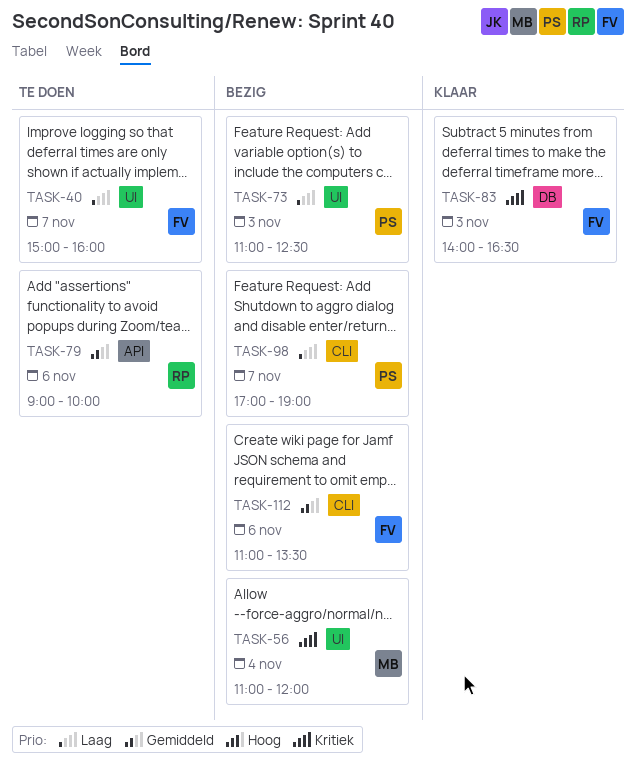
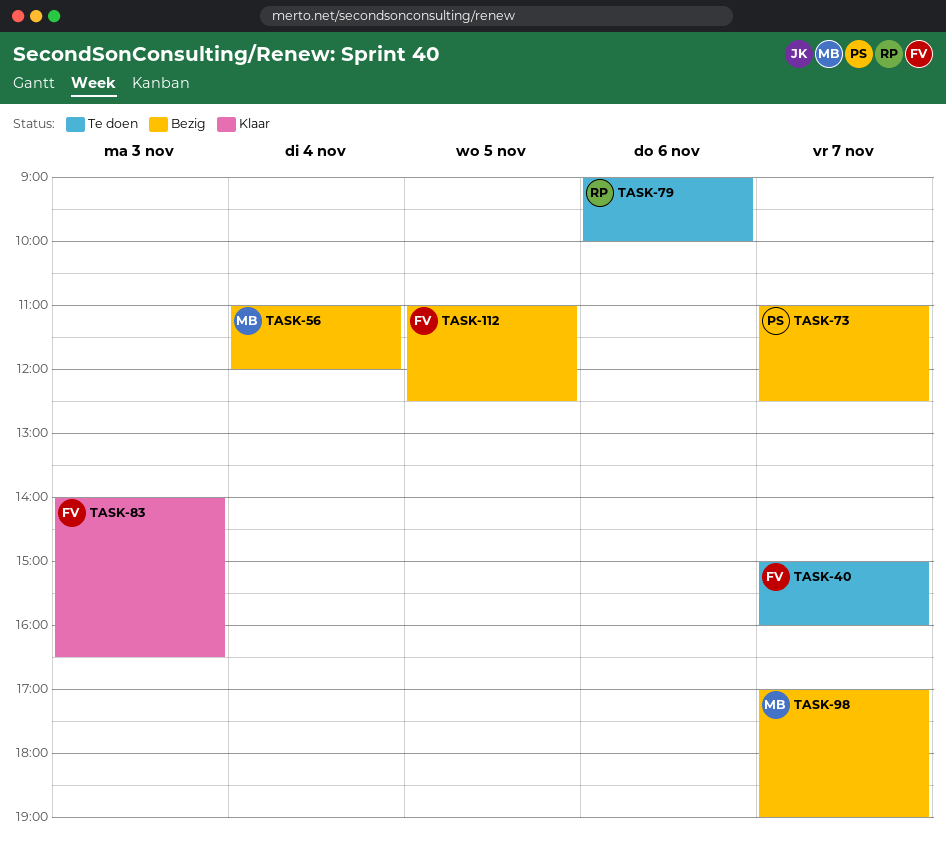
TASK-73, day: Nov 3 -> Nov 7
TASK-98, owner: PS -> MB
TASK-112, day: Nov 6 -> Nov 5
TASK-112, ends: 13:30 -> 12:30

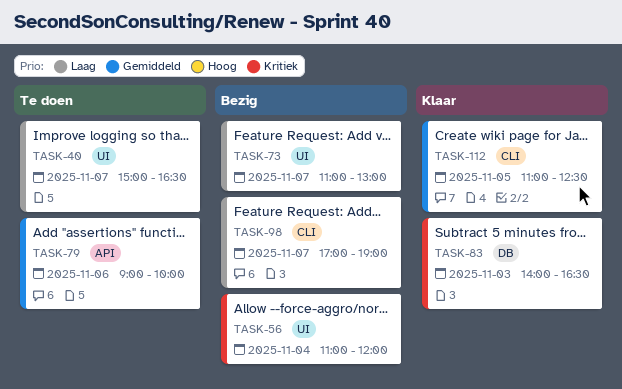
TASK-40, ends: 16:00 -> 16:30
TASK-73, ends: 12:30 -> 13:00
TASK-112, status: Bezig -> Klaar

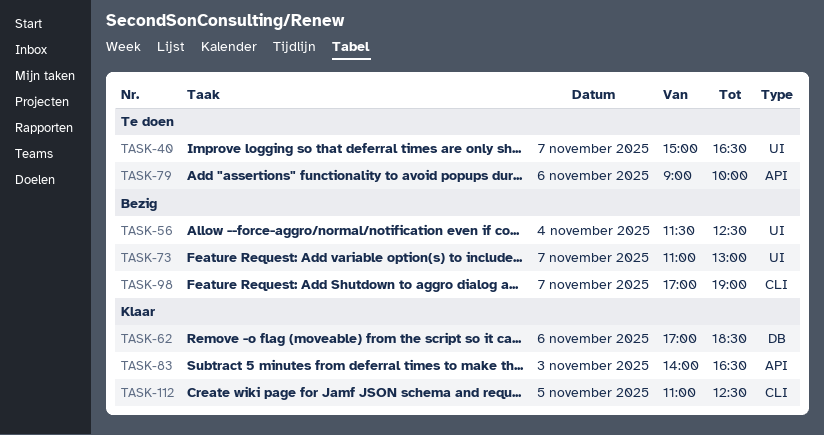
TASK-56, begins: 11:00 -> 11:30
TASK-56, ends: 12:00 -> 12:30
TASK-62: none -> present
TASK-83, label: DB -> API

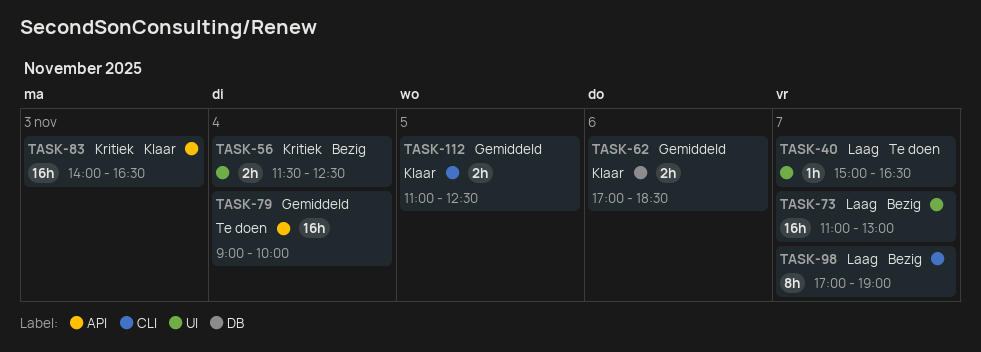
TASK-79, day: Nov 6 -> Nov 4

